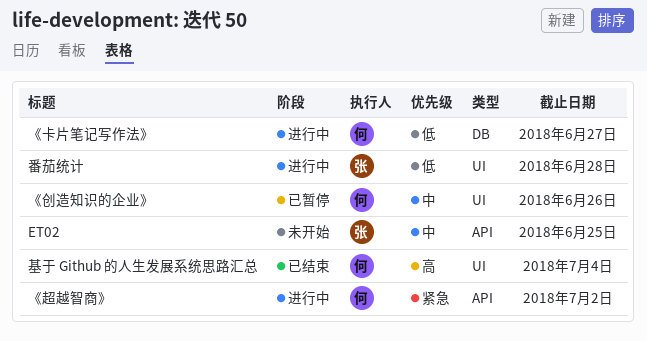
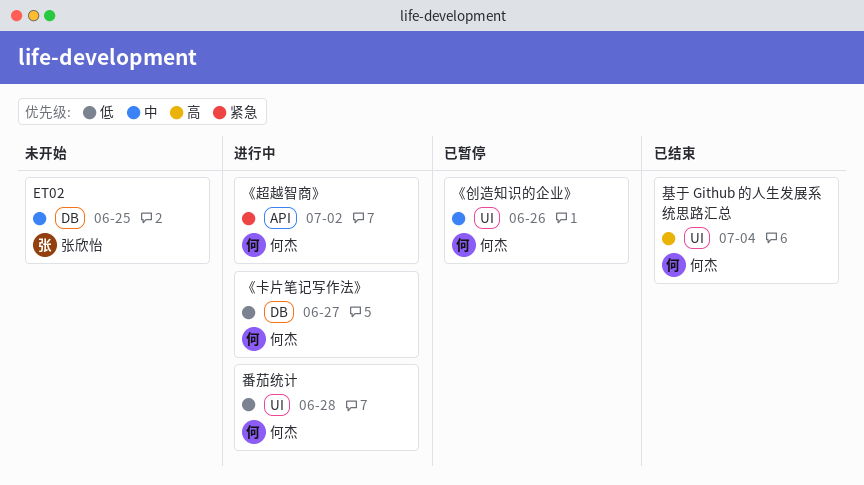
ET02, label: API -> DB
番茄统计, owner: 张欣怡 -> 何杰

